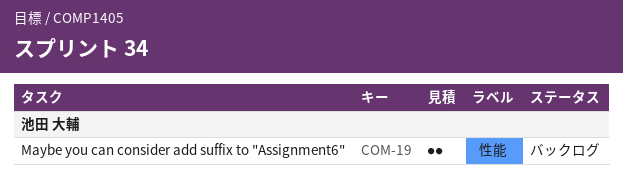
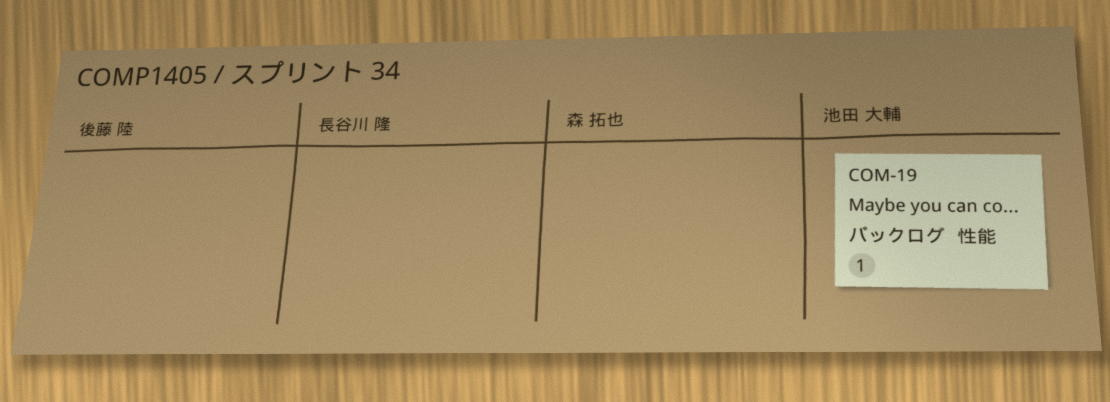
COM-19, estimate: 2 -> 1

